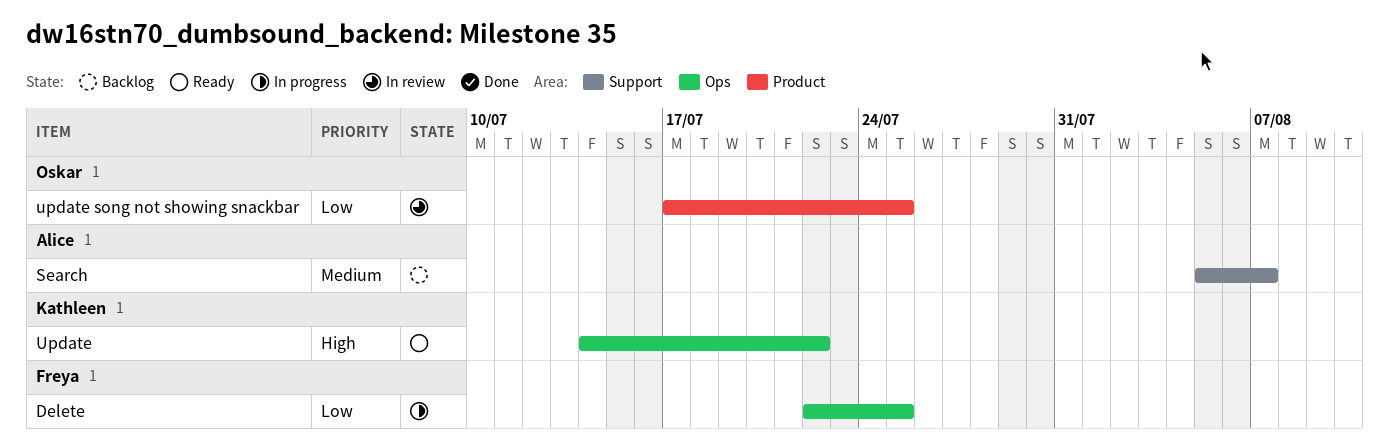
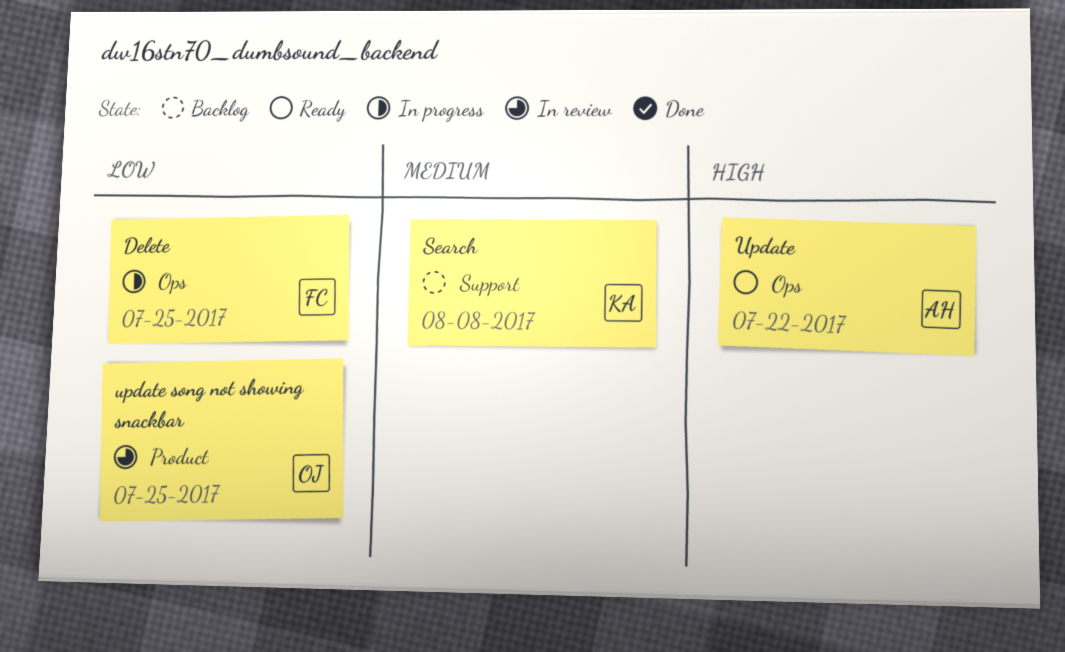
Search, owner: Alice -> Kathleen
Search, due: Aug 7 -> Aug 8
Update, owner: Kathleen -> Alice

